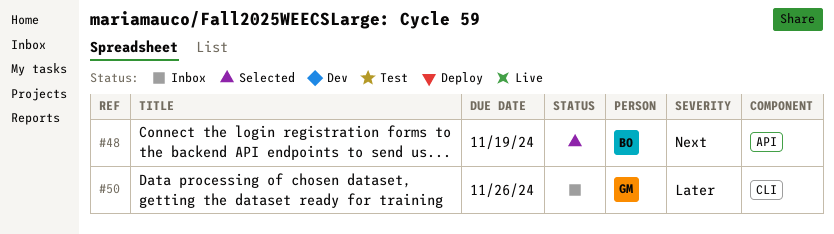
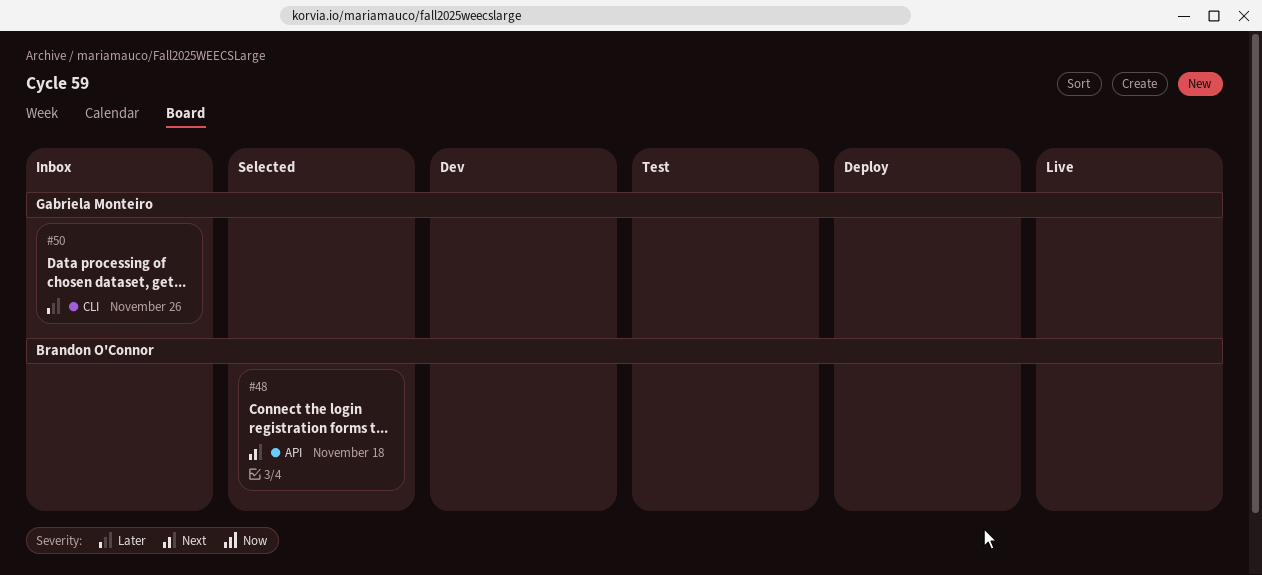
#48, due: Nov 19 -> Nov 18

